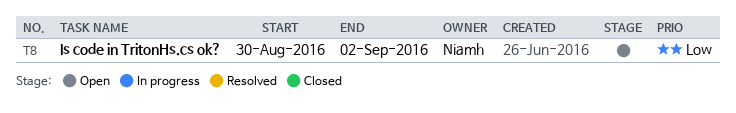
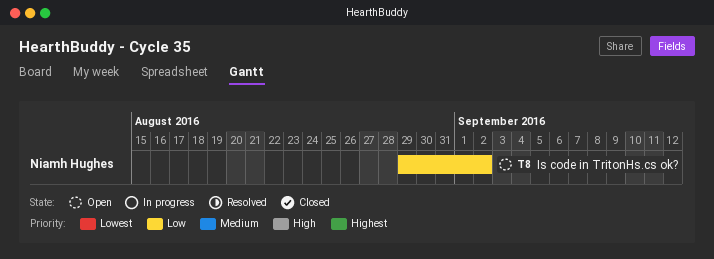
T8, start: Aug 30 -> Aug 29

